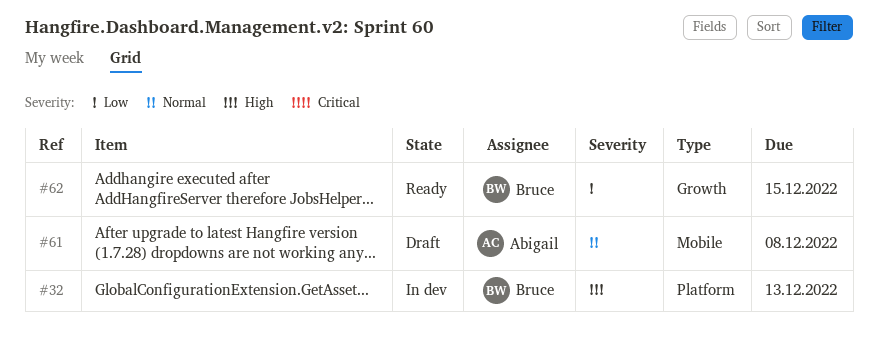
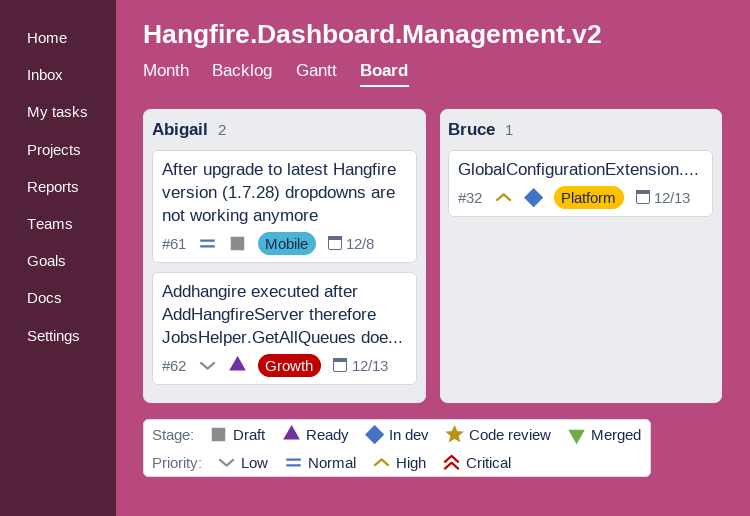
#62, owner: Bruce -> Abigail
#62, due: Dec 15 -> Dec 13

